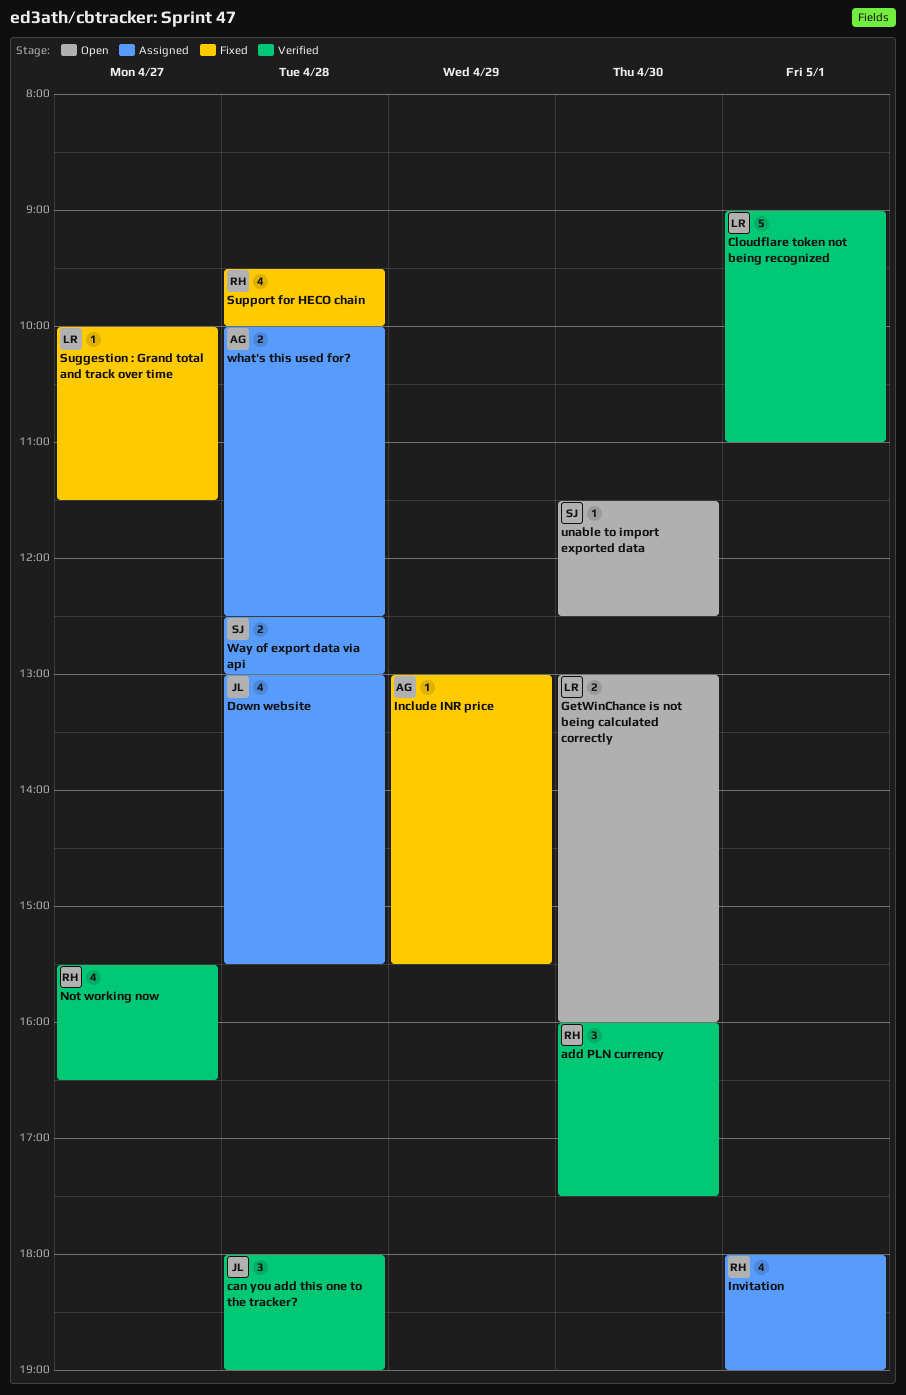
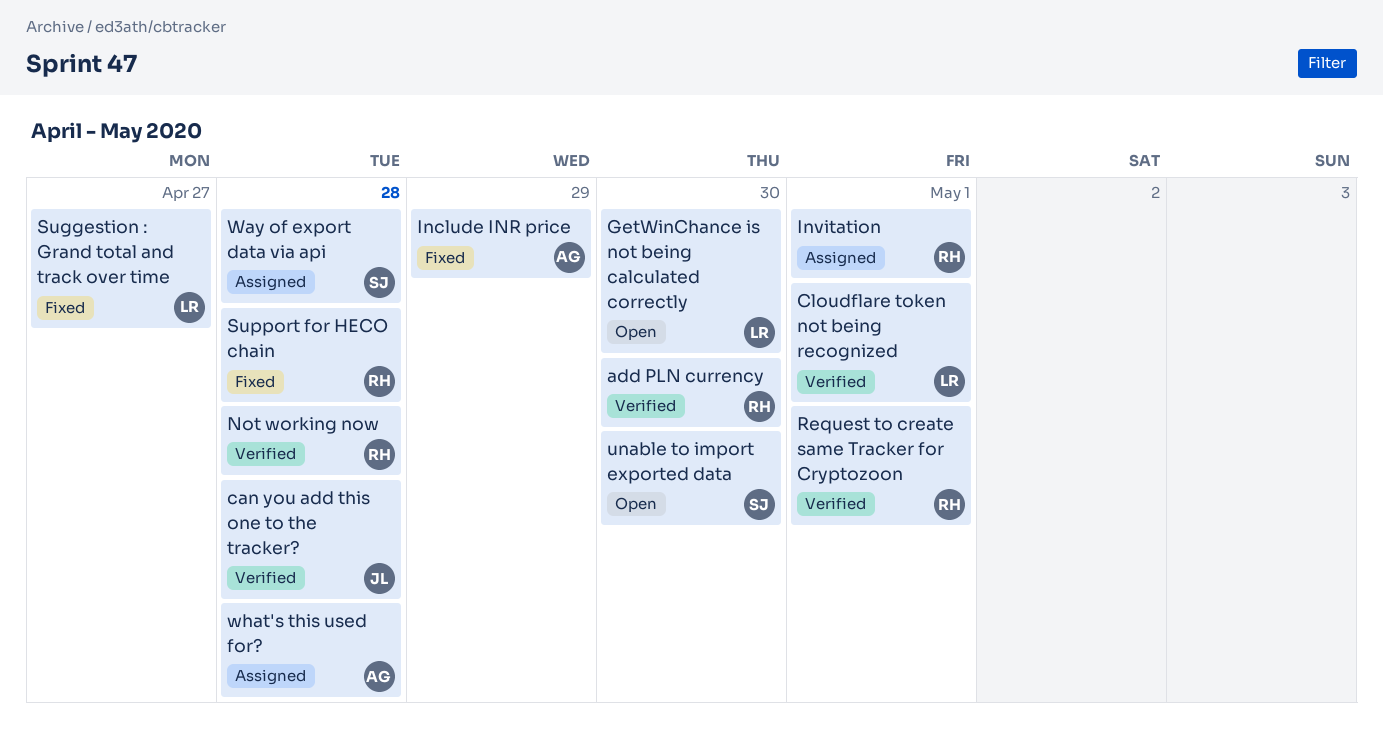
Down website: present -> none
Not working now, day: Apr 27 -> Apr 28
Request to create same Tracker for Cryptozoon: none -> present

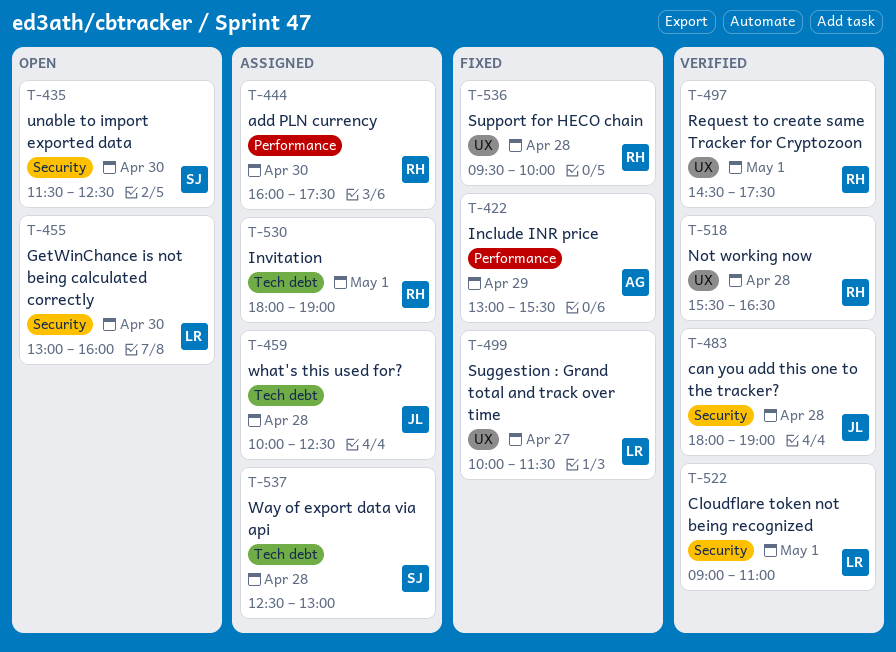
add PLN currency, status: Verified -> Assigned
what's this used for?, owner: AG -> JL

